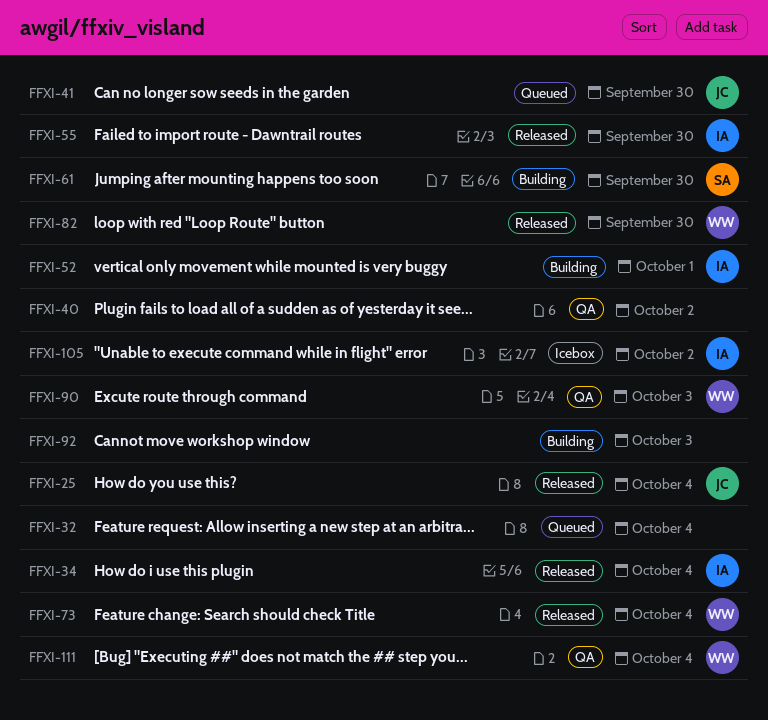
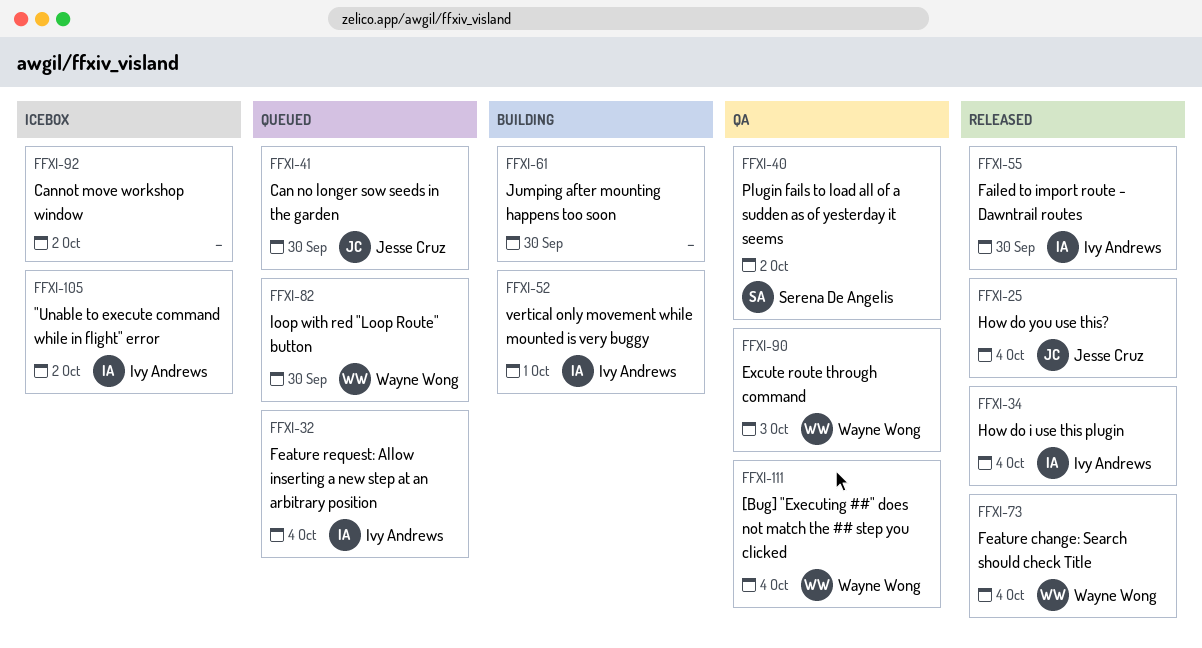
FFXI-32, owner: none -> Ivy Andrews
FFXI-40, owner: none -> Serena De Angelis
FFXI-61, owner: Serena De Angelis -> none
FFXI-82, status: Released -> Queued
FFXI-92, status: Building -> Icebox
FFXI-92, due: Oct 3 -> Oct 2

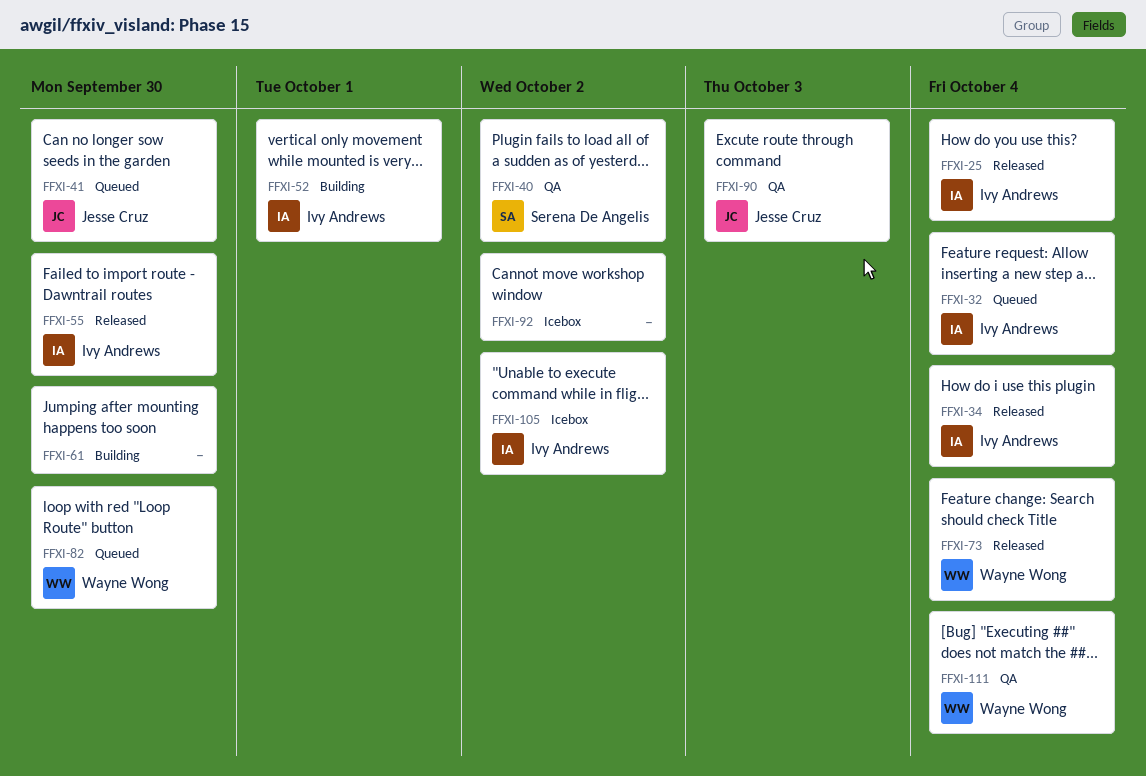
FFXI-25, owner: Jesse Cruz -> Ivy Andrews
FFXI-90, owner: Wayne Wong -> Jesse Cruz

